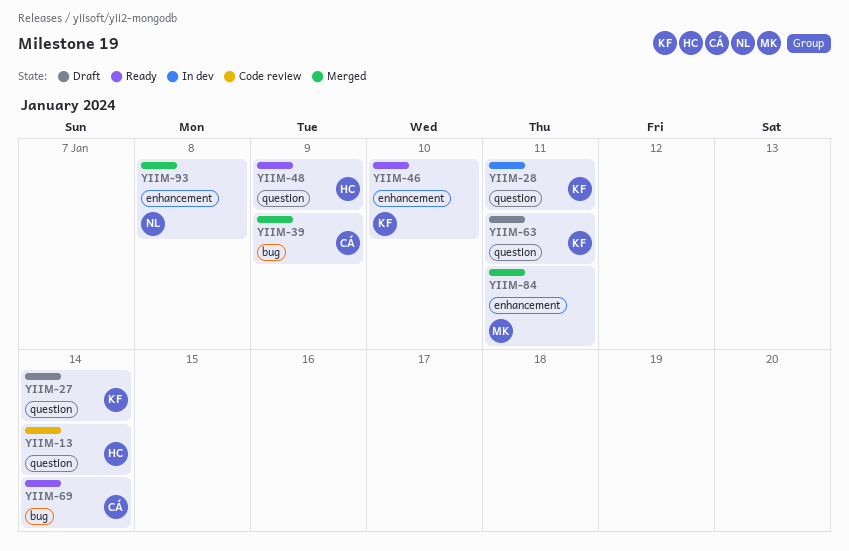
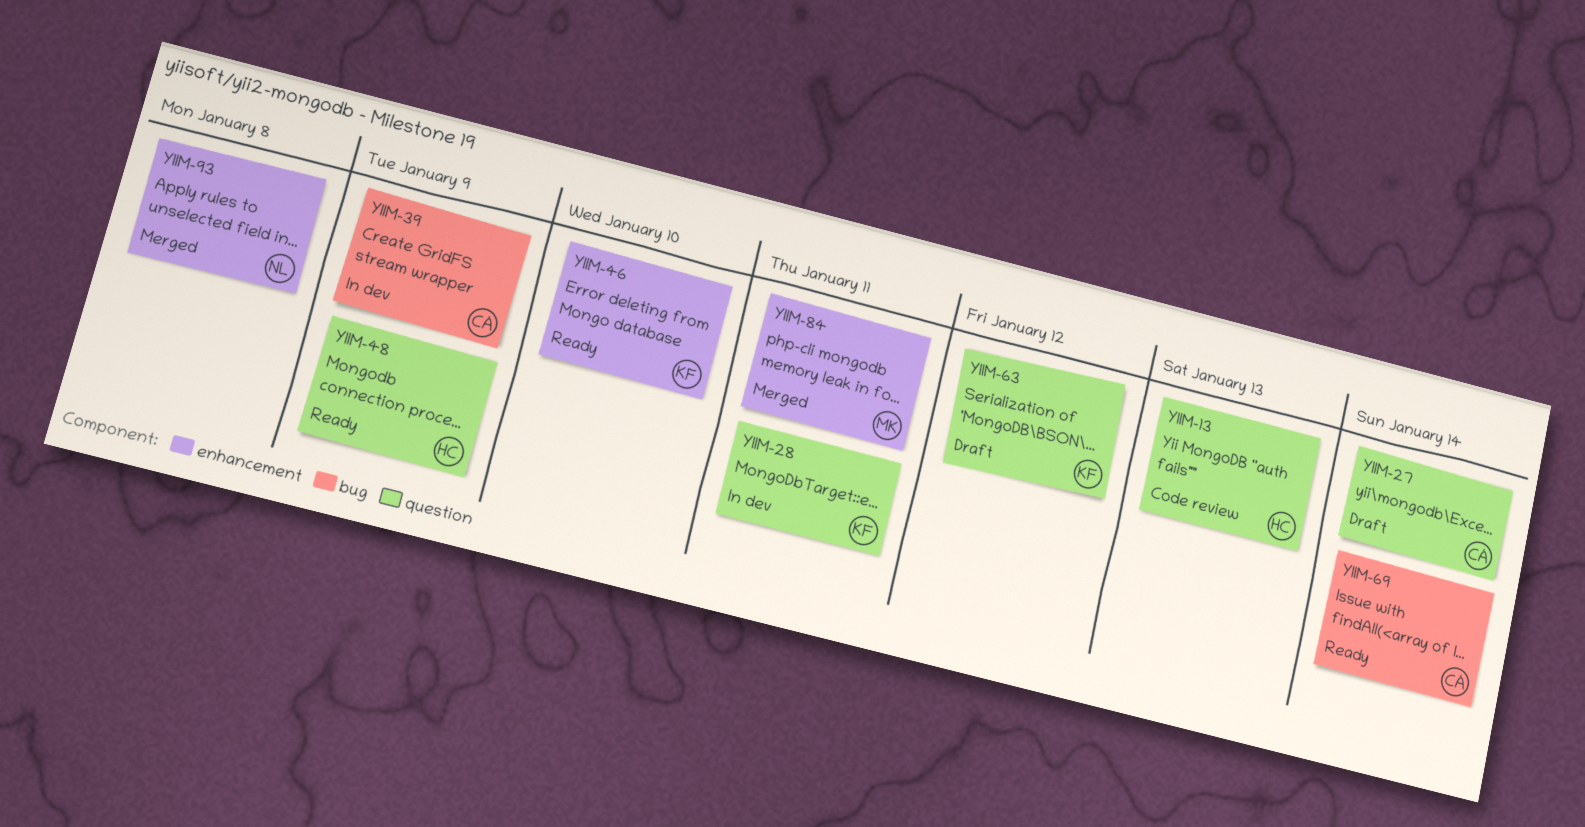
YIIM-13, due: Jan 14 -> Jan 13
YIIM-27, owner: KF -> CÁ
YIIM-39, status: Merged -> In dev
YIIM-63, due: Jan 11 -> Jan 12

